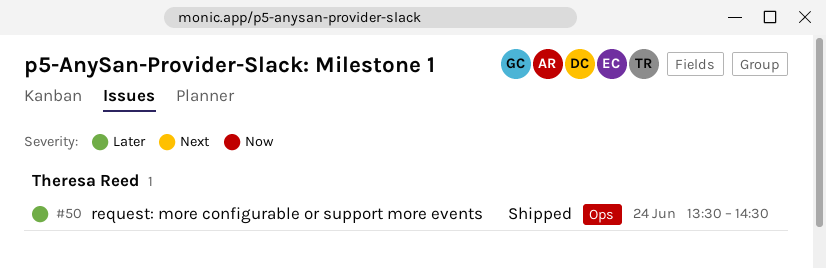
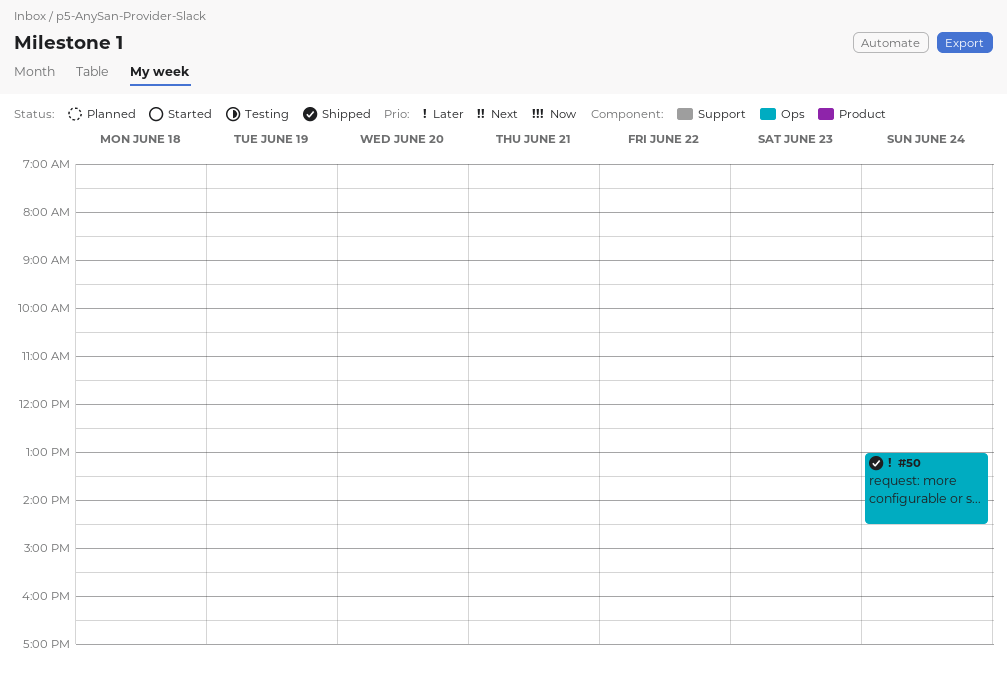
#50, begins: 13:30 -> 13:00

